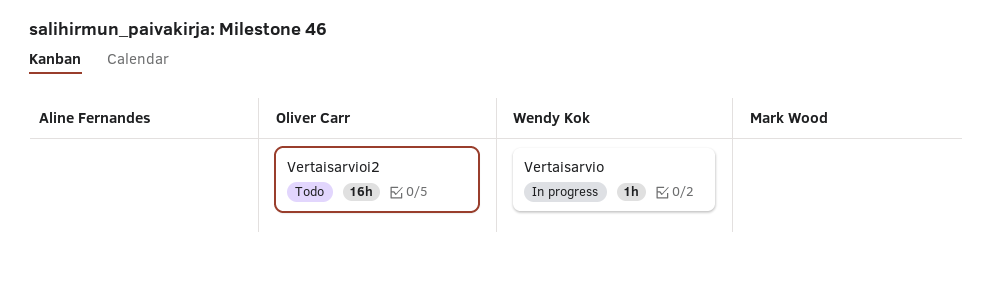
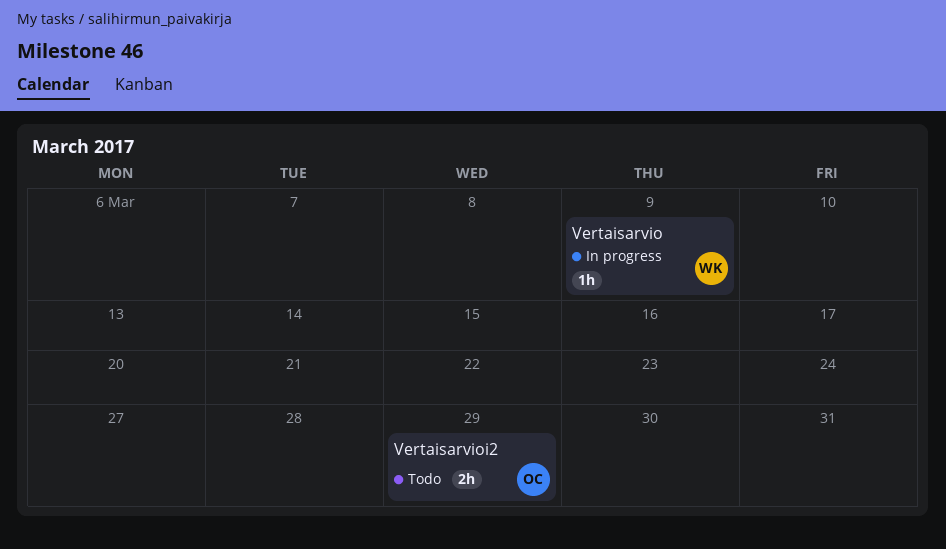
Vertaisarvioi2, estimate: 16h -> 2h

